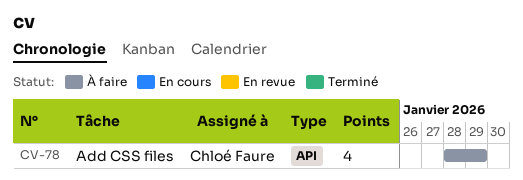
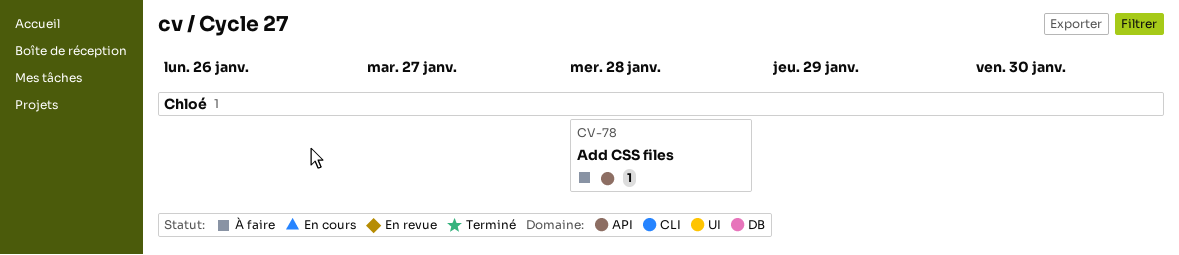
CV-78, estimate: 4 -> 1
CV-78, due: Jan 29 -> Jan 28

